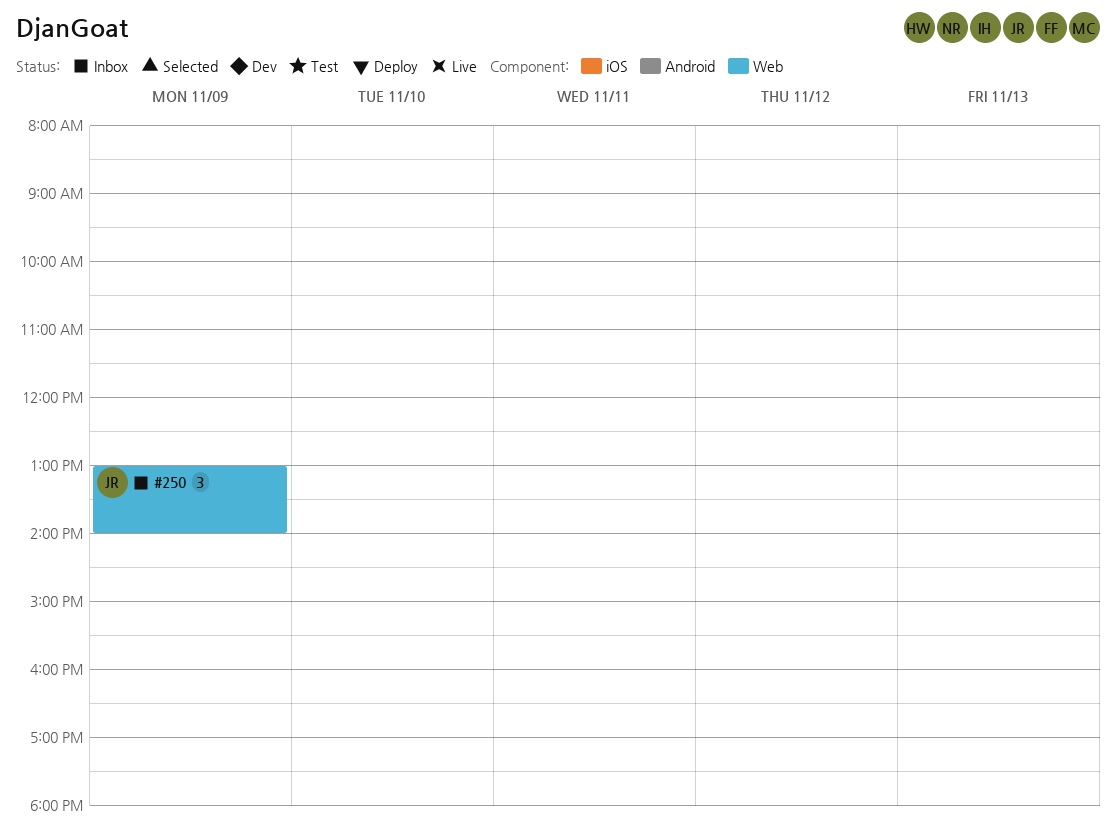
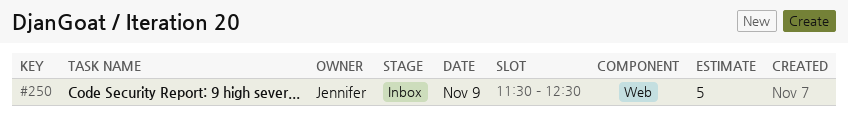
#250, estimate: 3 -> 5
#250, begins: 13:00 -> 11:30
#250, ends: 14:00 -> 12:30

